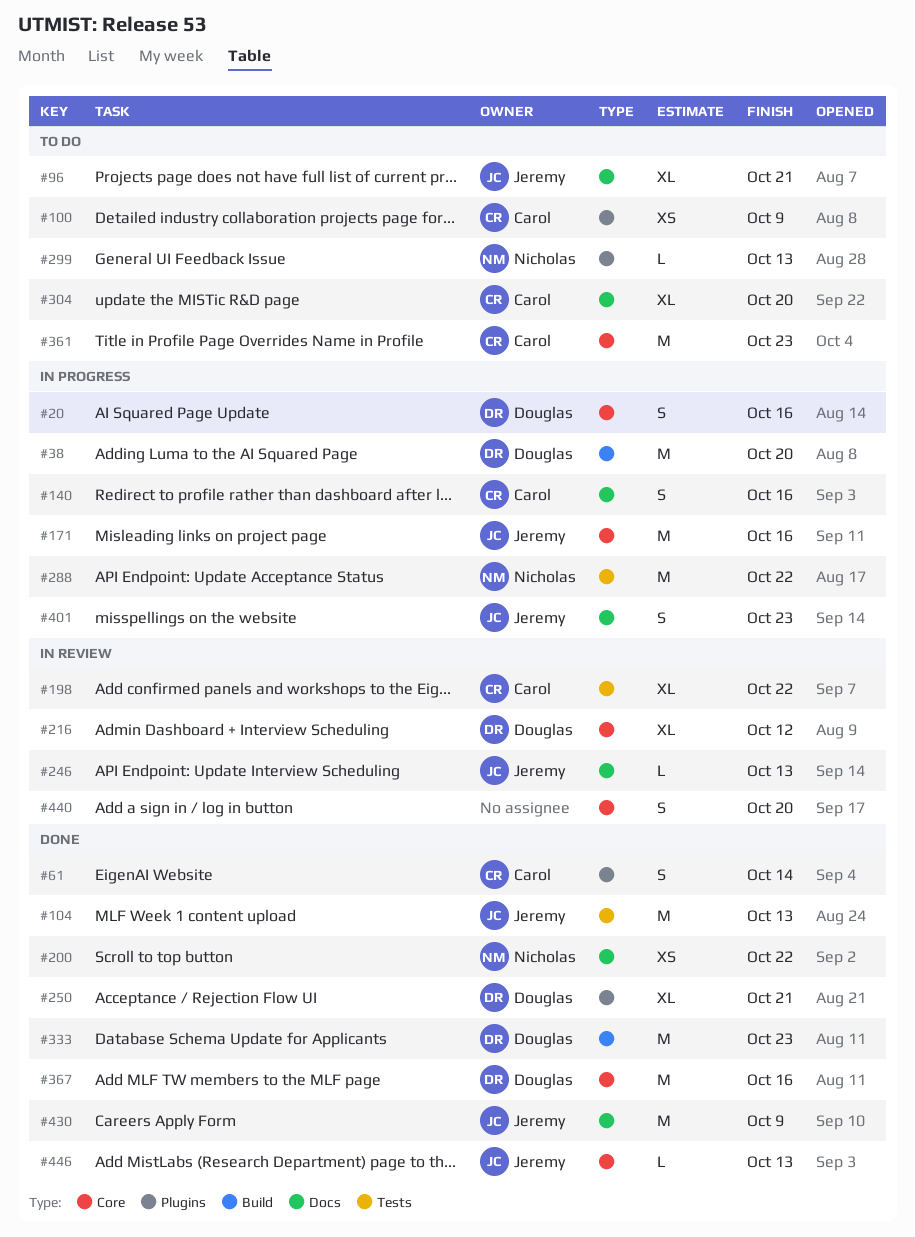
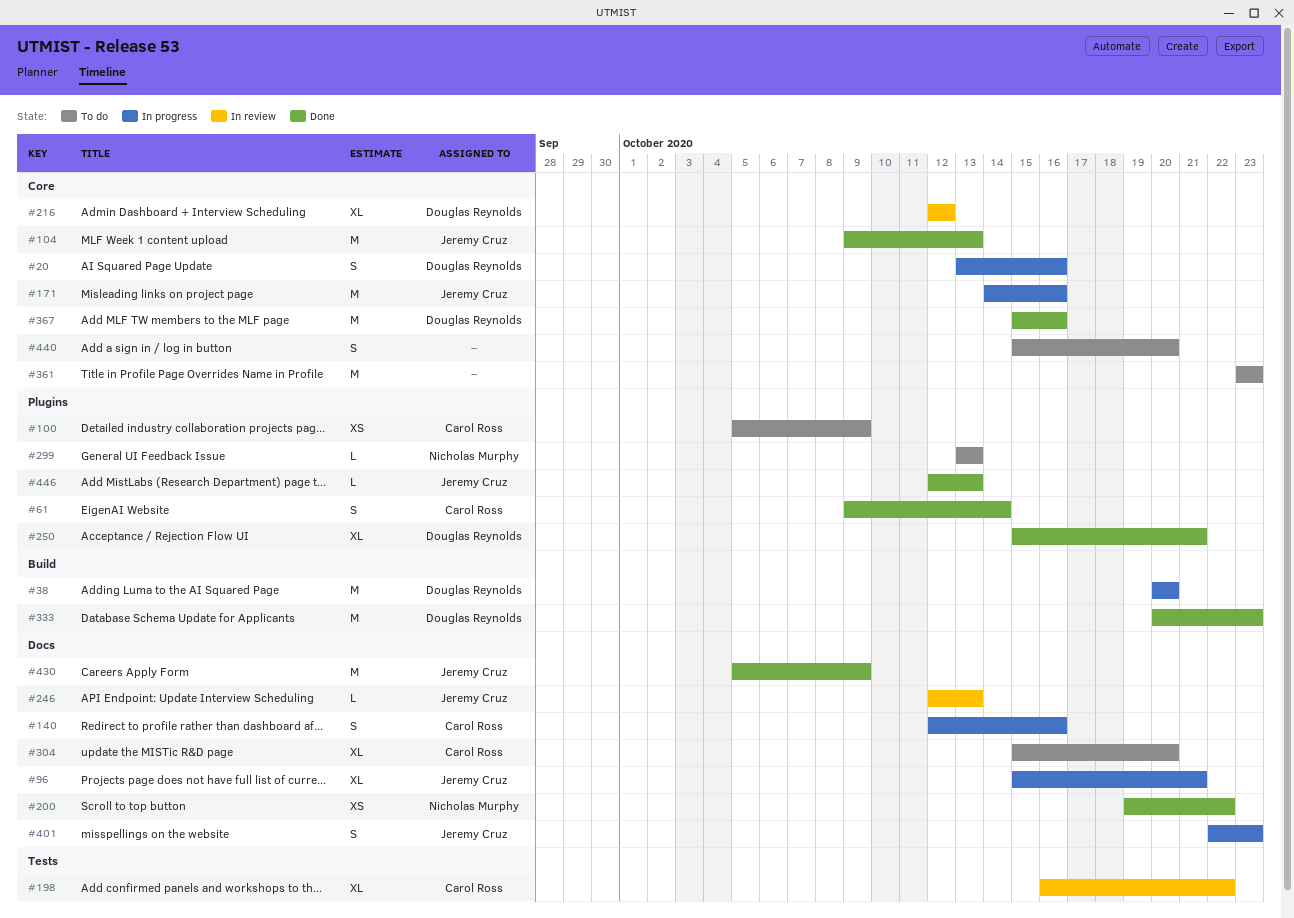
#96, status: To do -> In progress
#104, label: Tests -> Core
#288: present -> none
#361, owner: Carol Ross -> none
#440, status: In review -> To do
#446, label: Core -> Plugins

